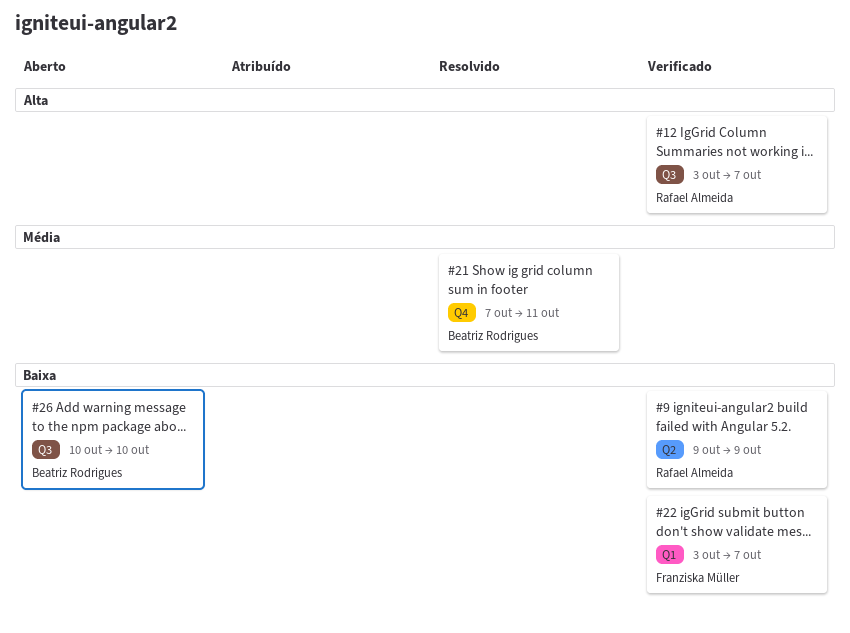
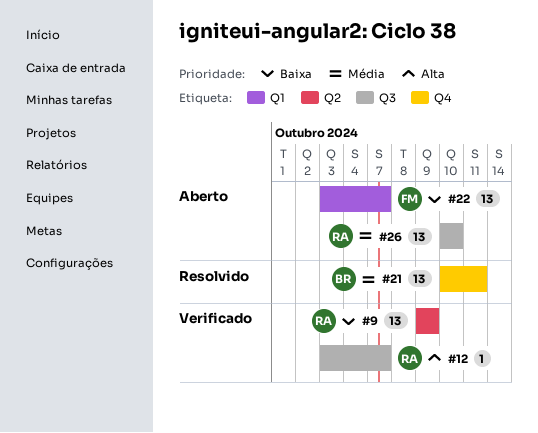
#21, start: Oct 7 -> Oct 10
#22, status: Verificado -> Aberto
#26, owner: Beatriz Rodrigues -> Rafael Almeida
#26, priority: Baixa -> Média

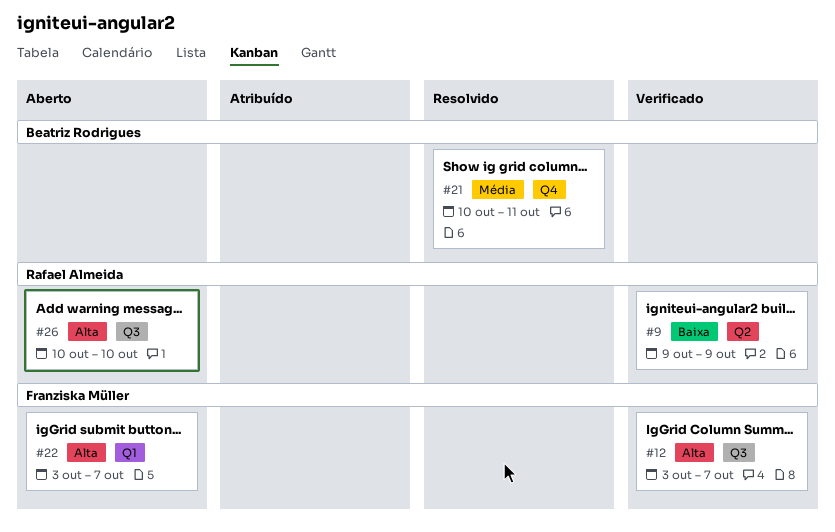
#12, owner: Rafael Almeida -> Franziska Müller
#22, priority: Baixa -> Alta
#26, priority: Média -> Alta

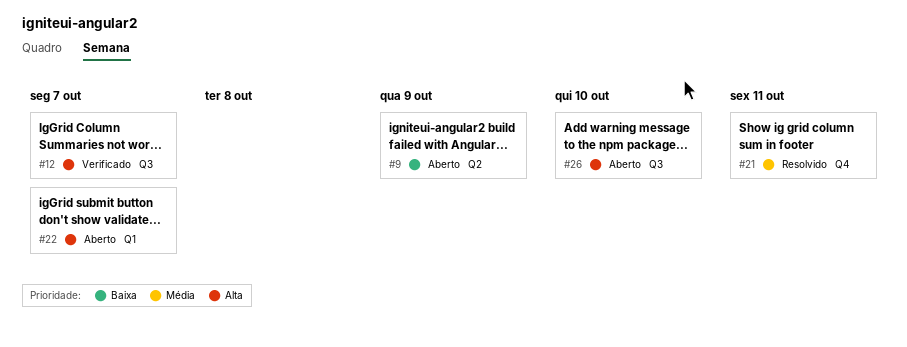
#9, status: Verificado -> Aberto

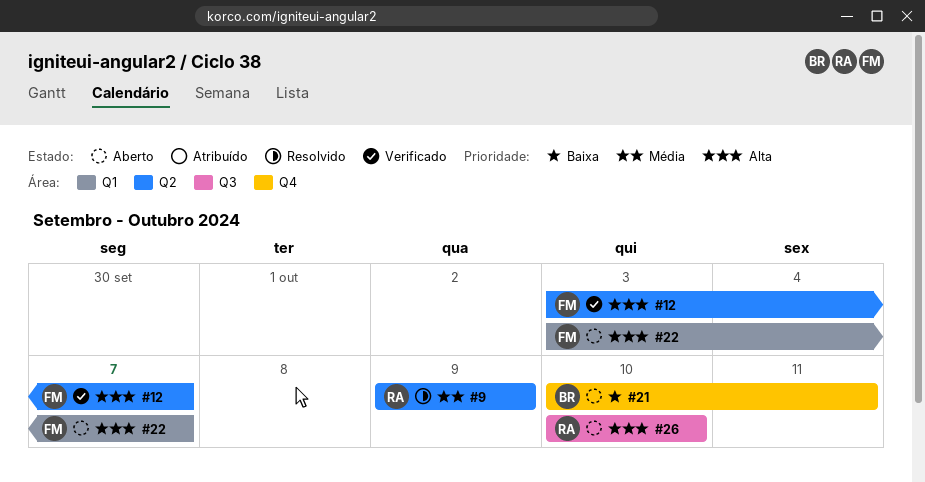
#9, status: Aberto -> Resolvido
#9, priority: Baixa -> Média
#12, label: Q3 -> Q2
#21, status: Resolvido -> Aberto
#21, priority: Média -> Baixa

